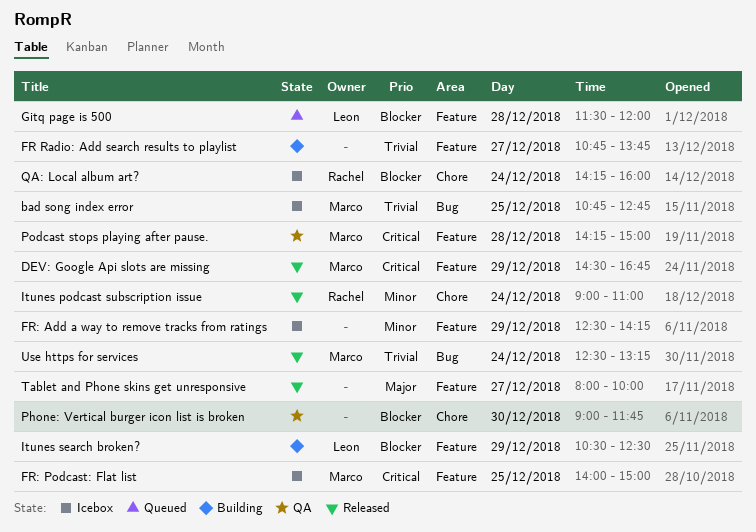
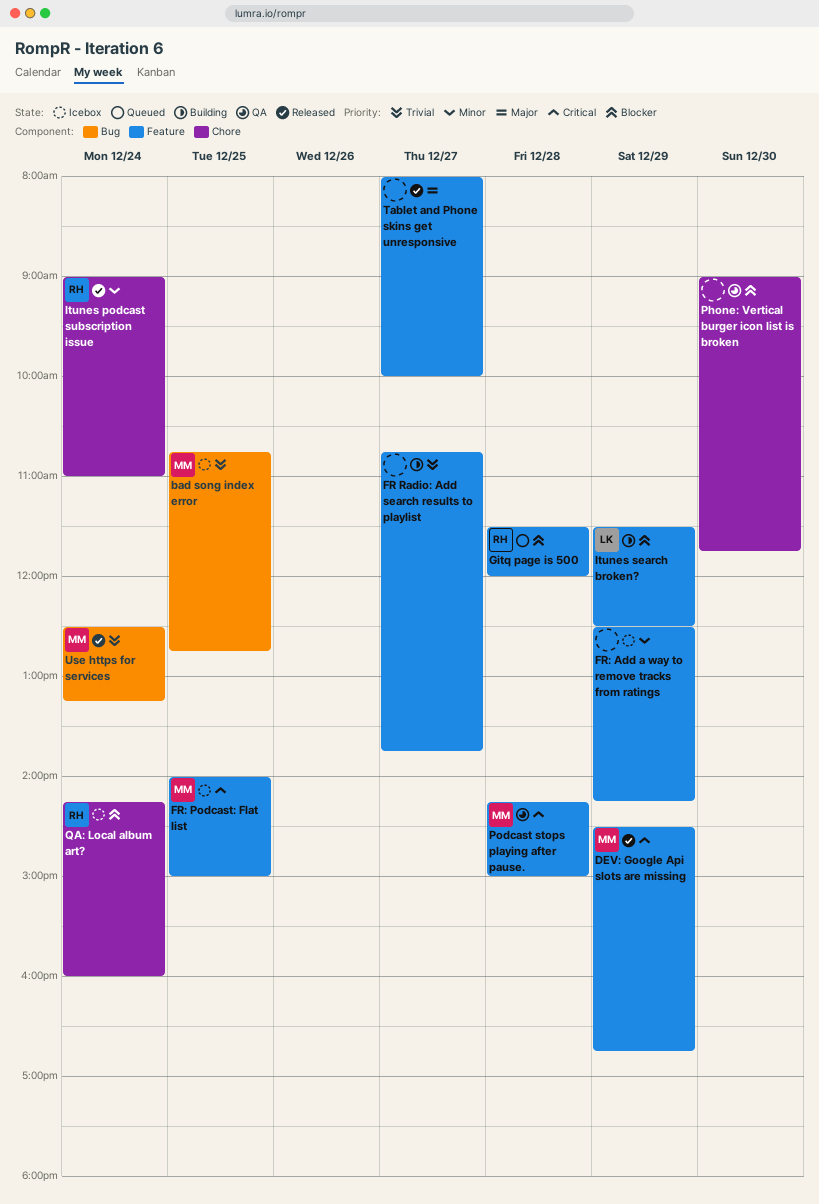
Gitq page is 500, owner: Leon -> Rachel
Itunes search broken?, begins: 10:30 -> 11:30

